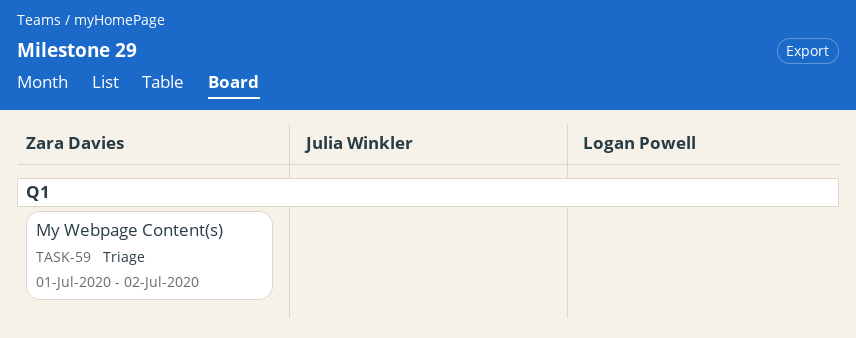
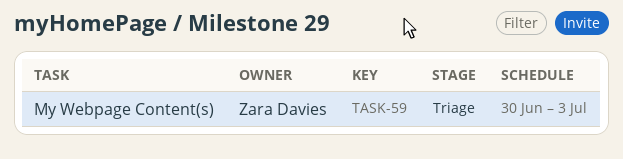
TASK-59, start: Jul 1 -> Jun 30
TASK-59, due: Jul 2 -> Jul 3

